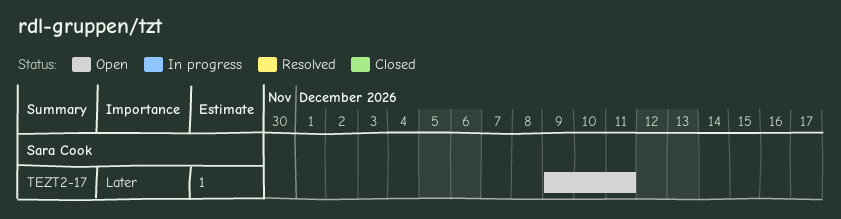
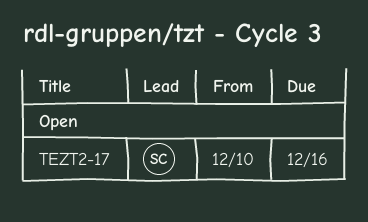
TEZT2-17, start: Dec 9 -> Dec 10
TEZT2-17, due: Dec 11 -> Dec 16

